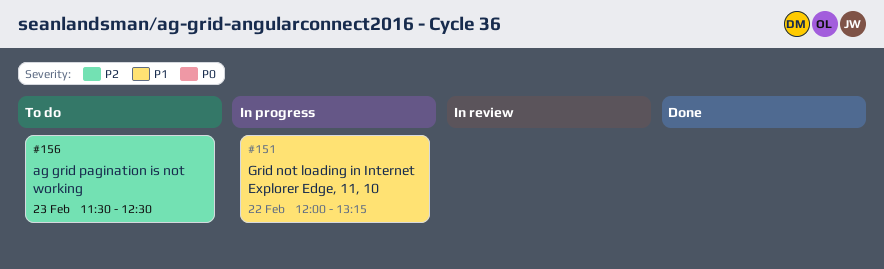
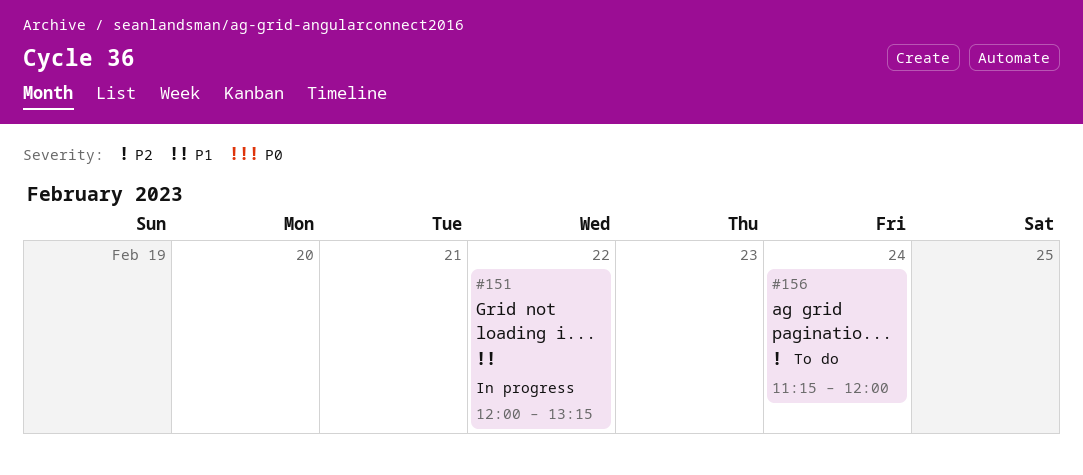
#156, day: Feb 23 -> Feb 24
#156, begins: 11:30 -> 11:15
#156, ends: 12:30 -> 12:00

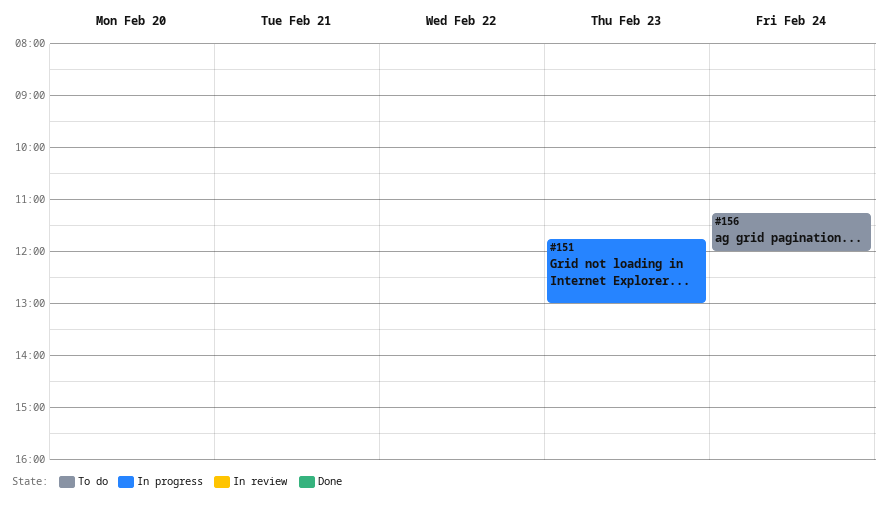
#151, day: Feb 22 -> Feb 23
#151, begins: 12:00 -> 11:45
#151, ends: 13:15 -> 13:00

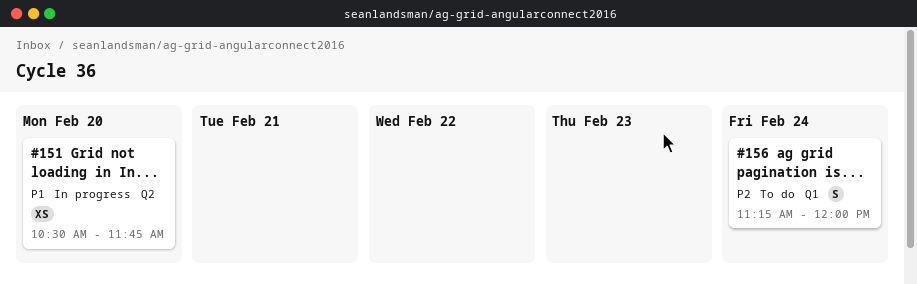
#151, day: Feb 23 -> Feb 20
#151, begins: 11:45 -> 10:30
#151, ends: 13:00 -> 11:45

